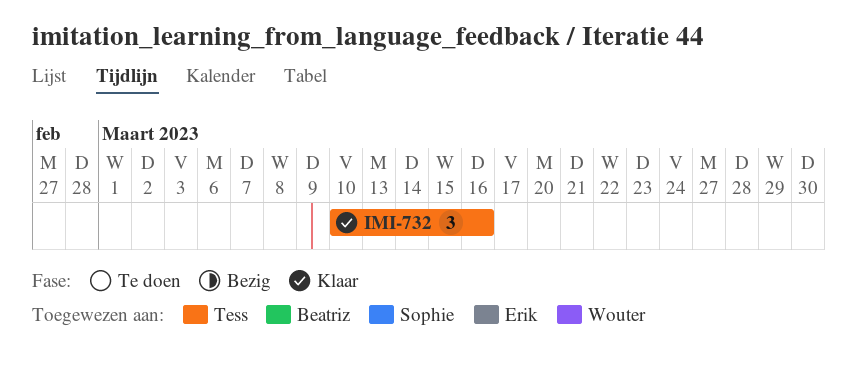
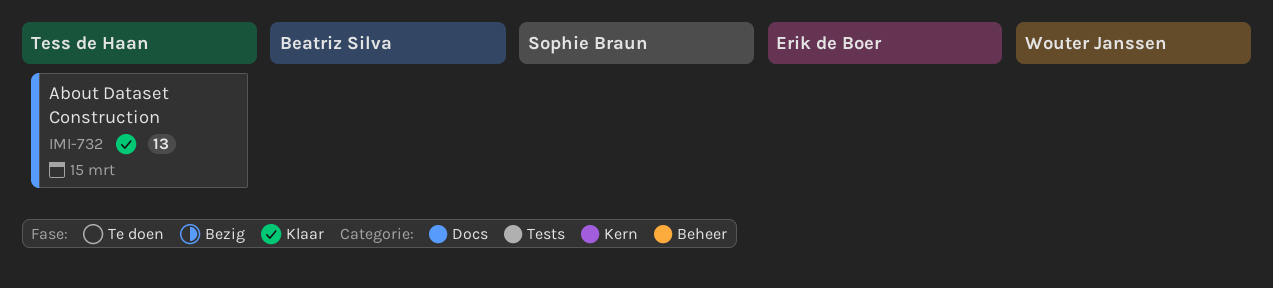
IMI-732, estimate: 3 -> 13
IMI-732, due: Mar 16 -> Mar 15

